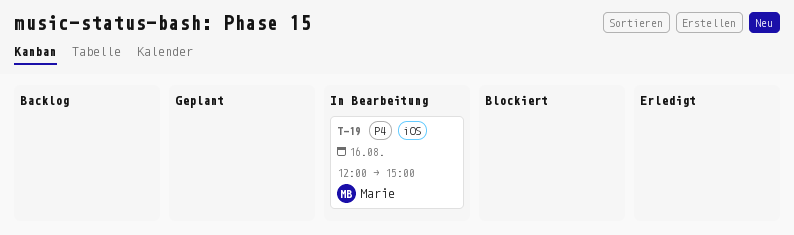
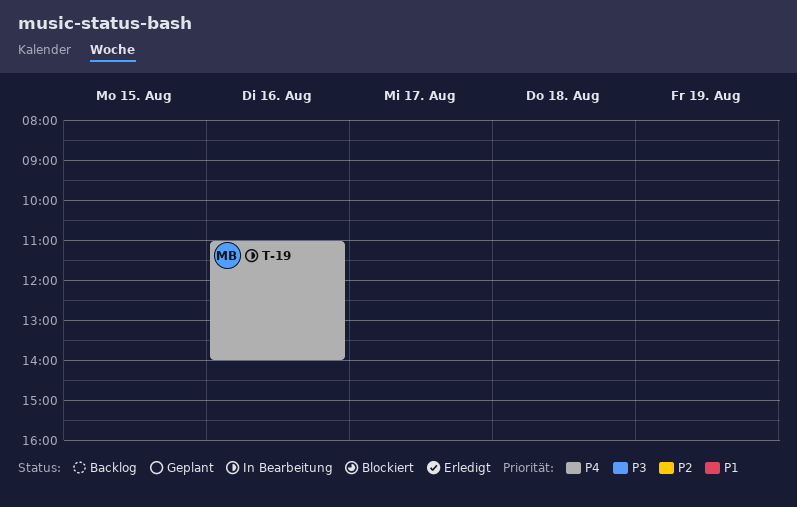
T-19, begins: 12:00 -> 11:00
T-19, ends: 15:00 -> 14:00

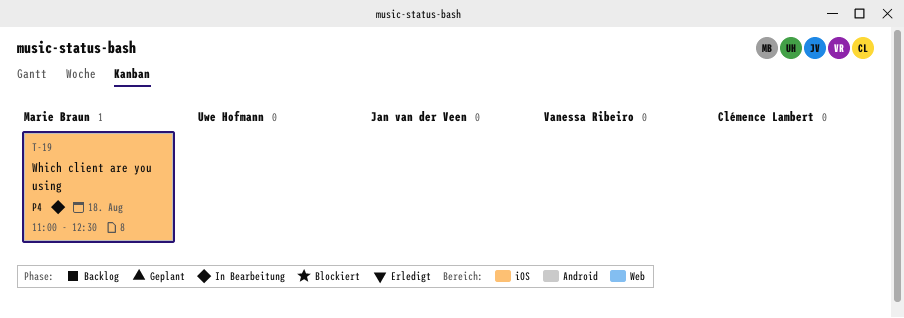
T-19, day: Aug 16 -> Aug 18
T-19, ends: 14:00 -> 12:30

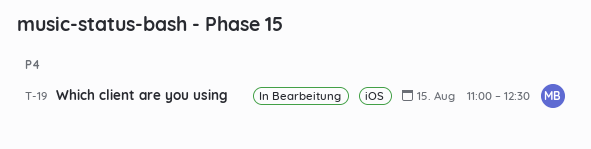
T-19, day: Aug 18 -> Aug 15

